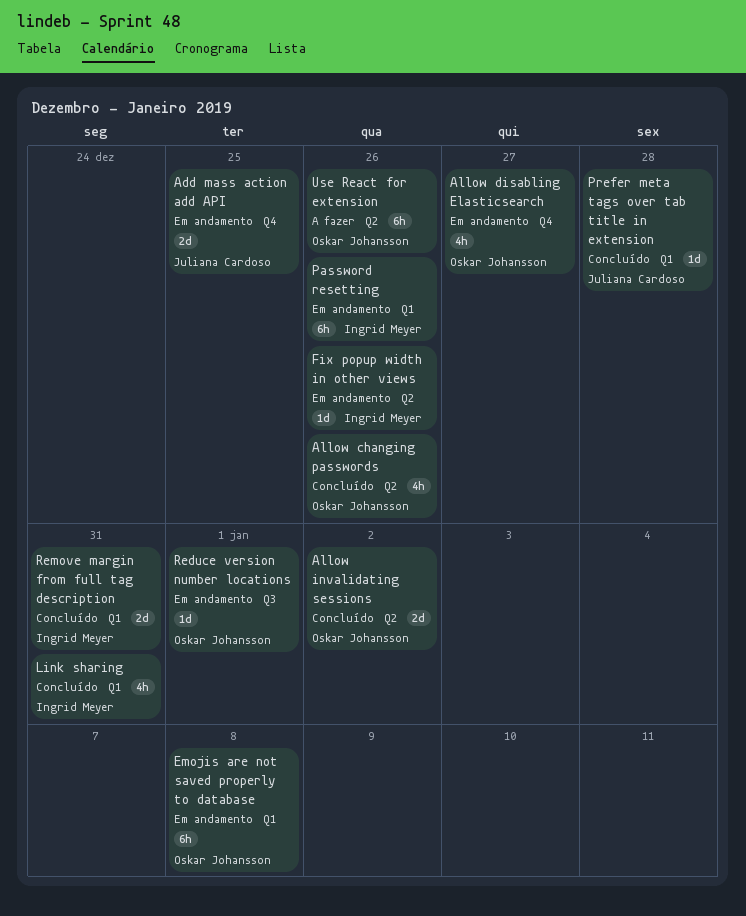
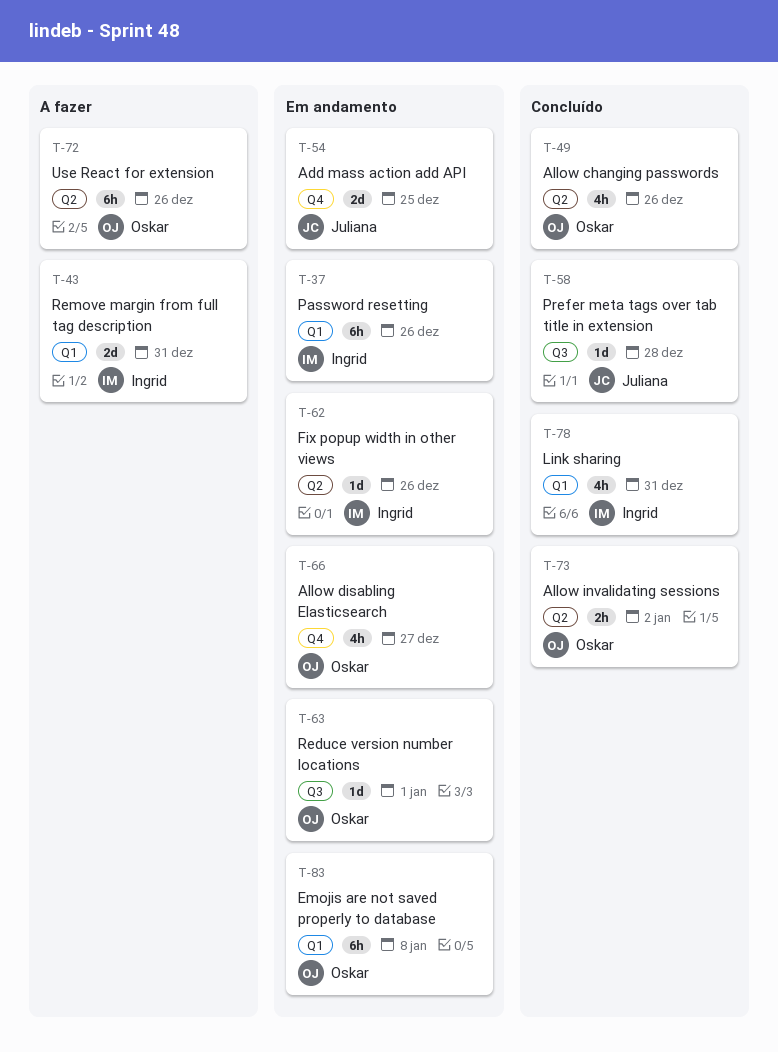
Allow invalidating sessions, estimate: 2d -> 2h
Prefer meta tags over tab title in extension, label: Q1 -> Q3
Remove margin from full tag description, status: Concluído -> A fazer

